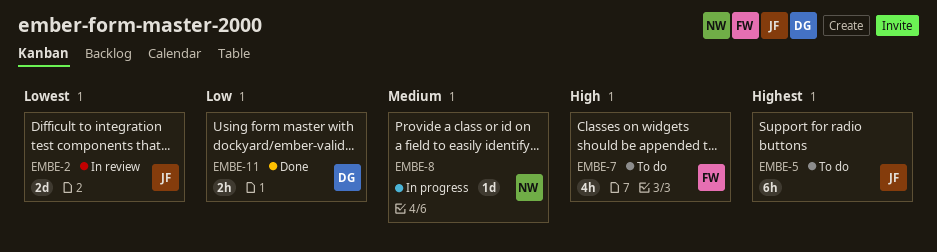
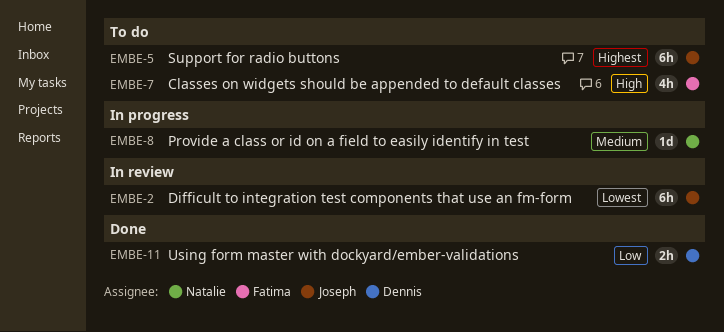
EMBE-2, estimate: 2d -> 6h

